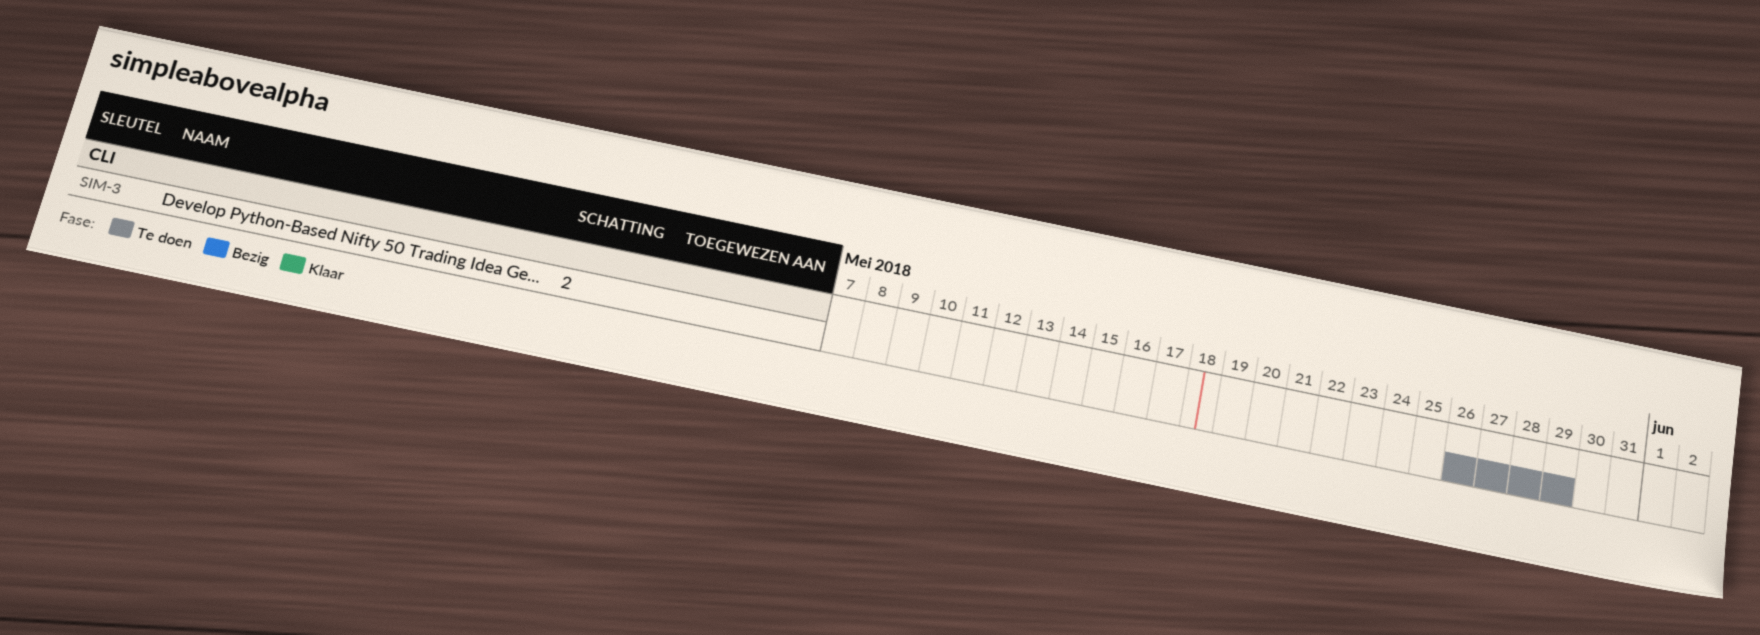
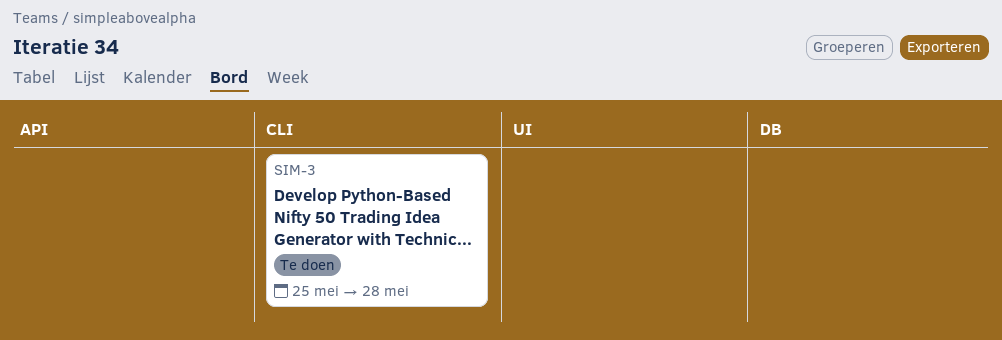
SIM-3, start: May 26 -> May 25
SIM-3, due: May 29 -> May 28

